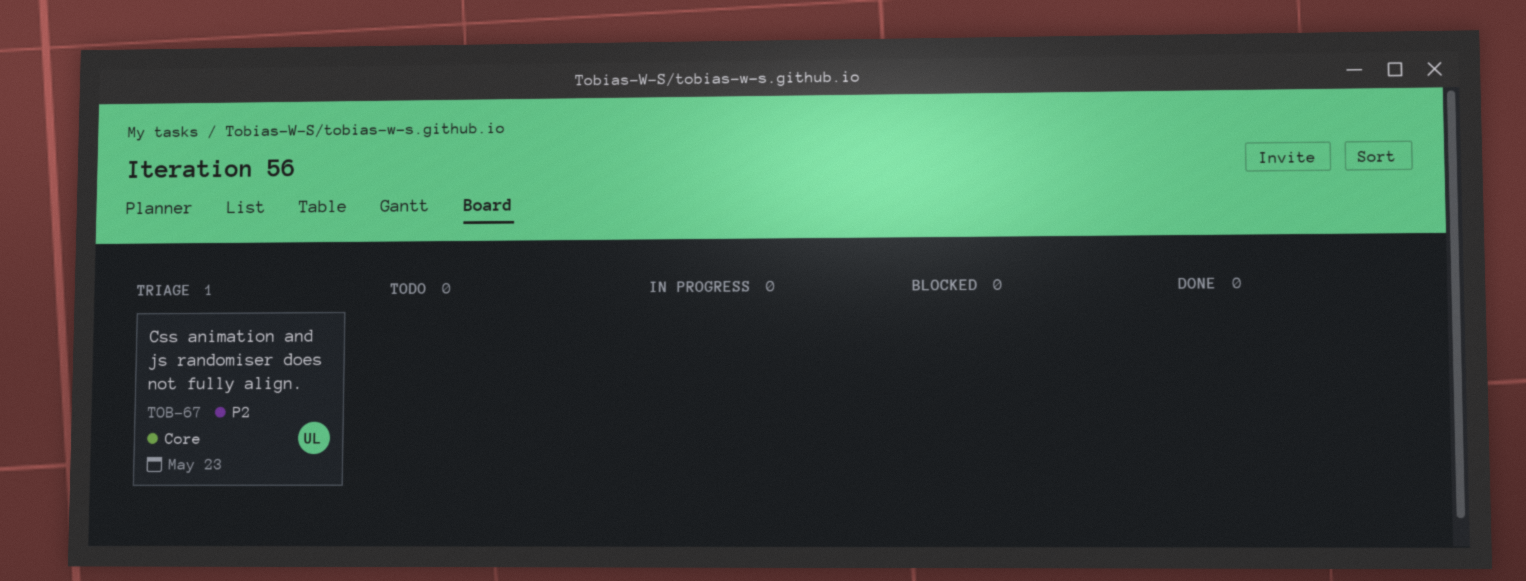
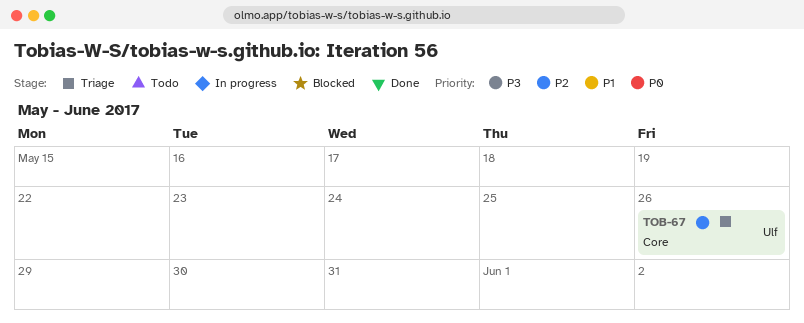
TOB-67, due: May 23 -> May 26

